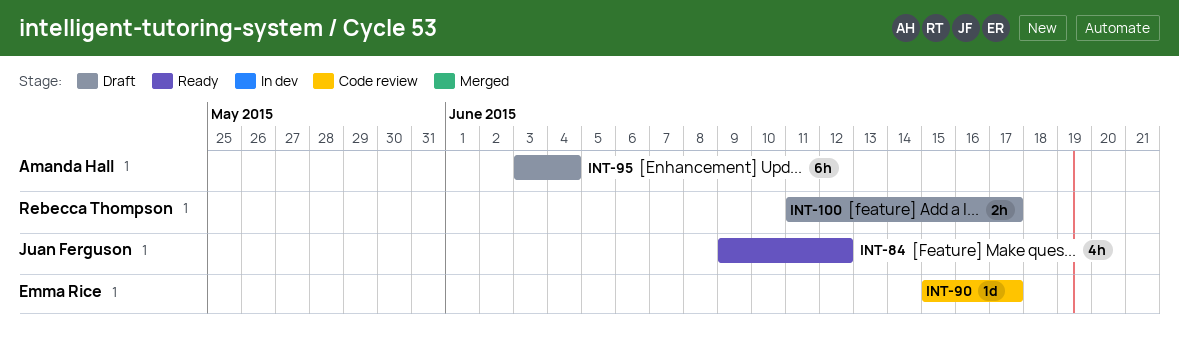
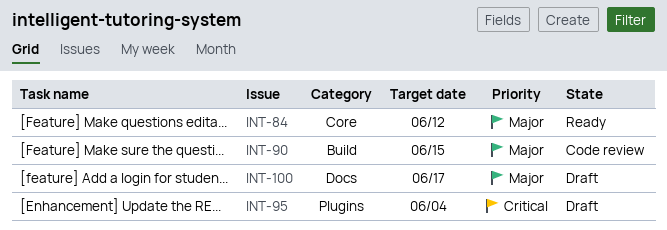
INT-90, due: Jun 17 -> Jun 15

